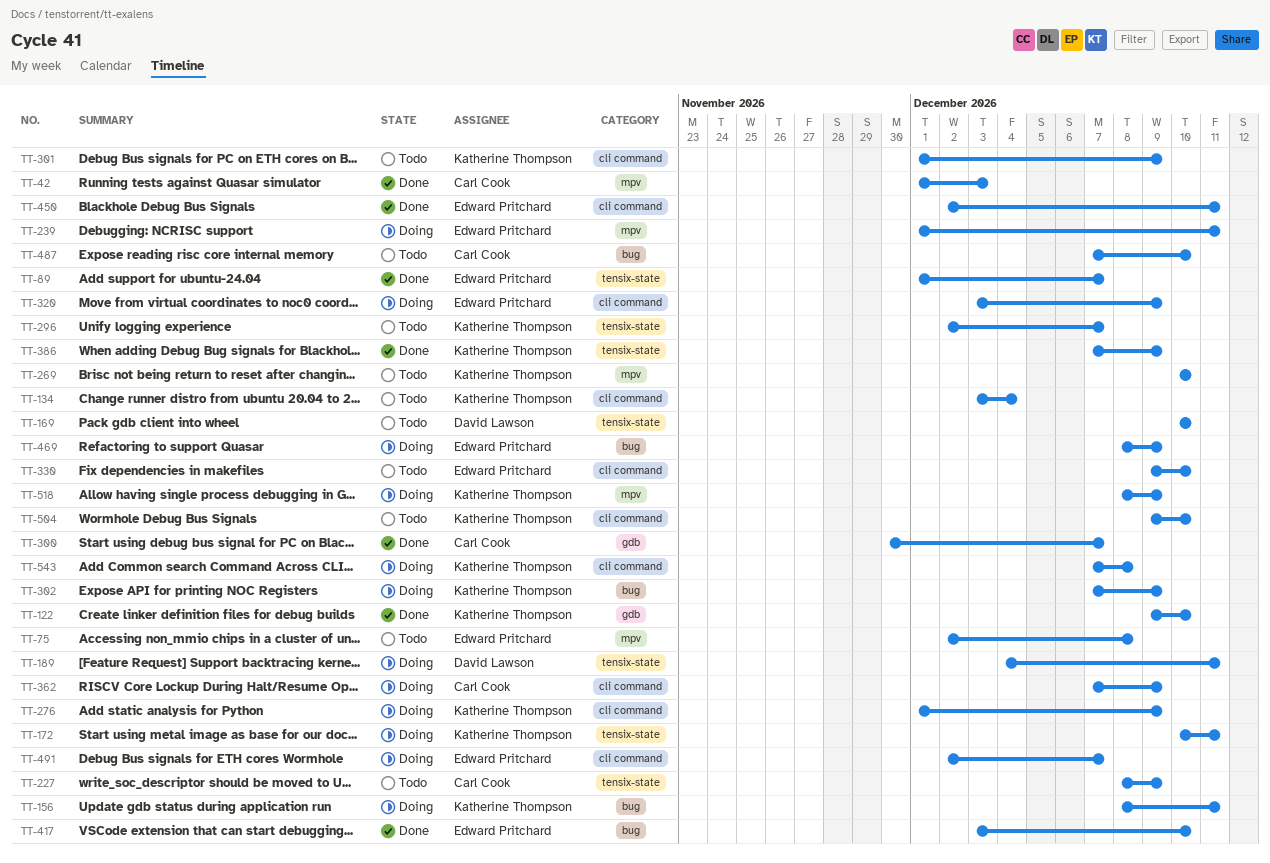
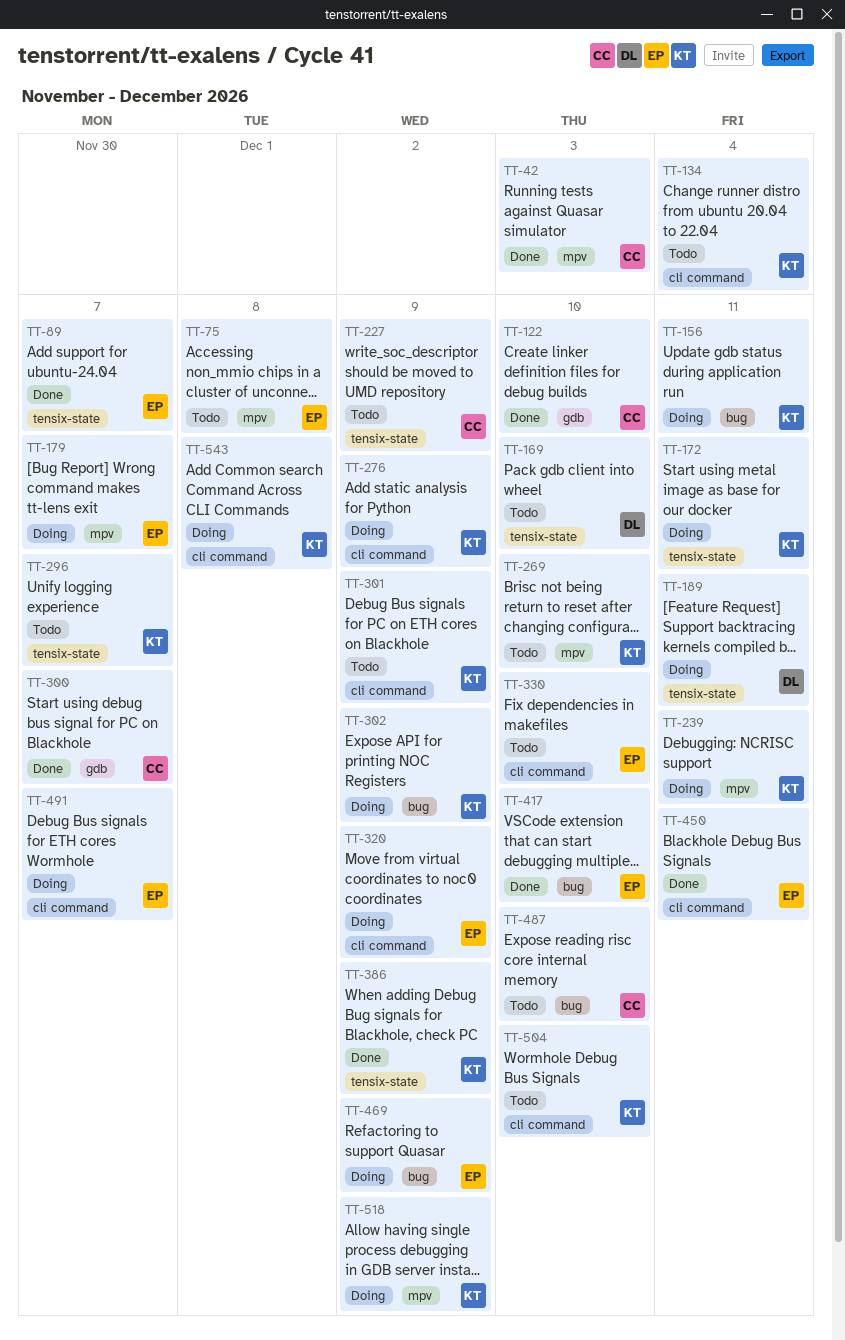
TT-122, owner: Katherine Thompson -> Carl Cook
TT-179: none -> present
TT-239, owner: Edward Pritchard -> Katherine Thompson
TT-362: present -> none

